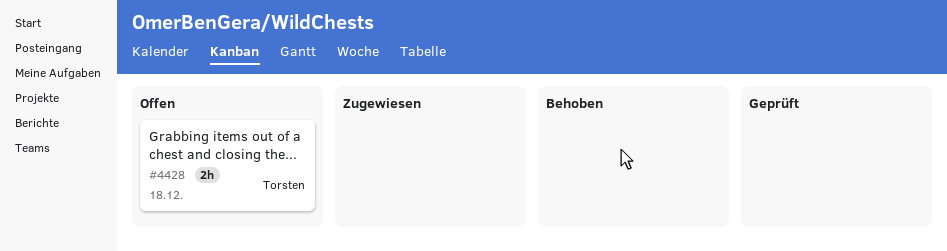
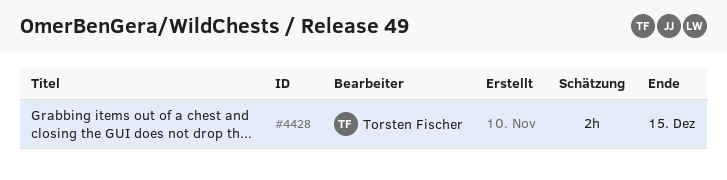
#4428, due: Dec 18 -> Dec 15

